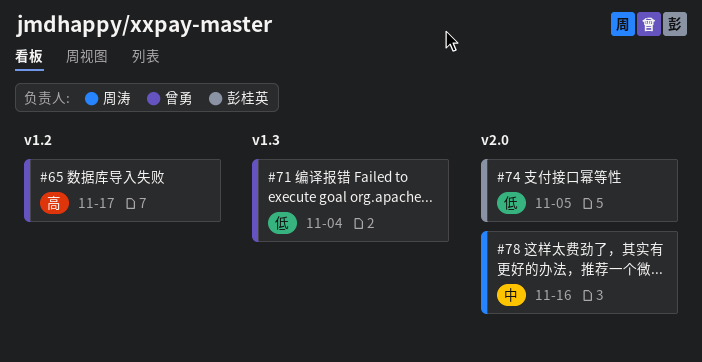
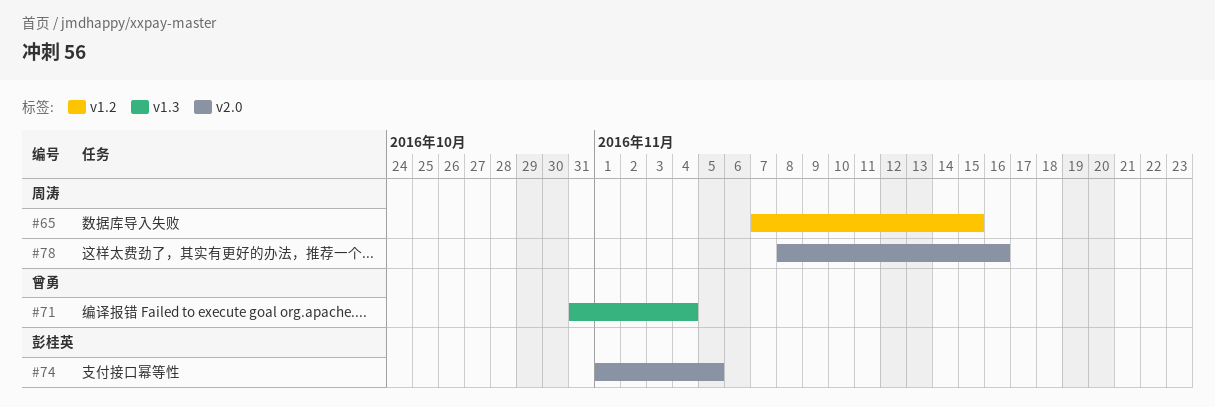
#65, owner: 曾勇 -> 周涛
#65, due: Nov 17 -> Nov 15

